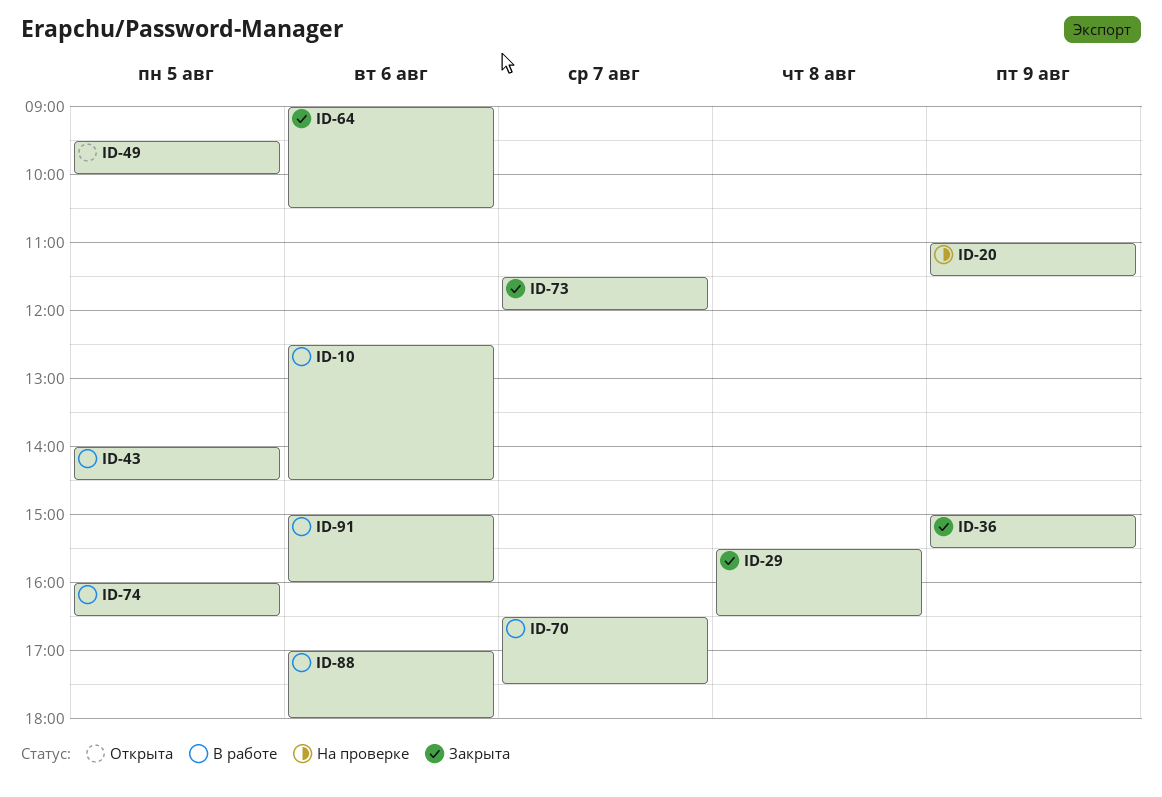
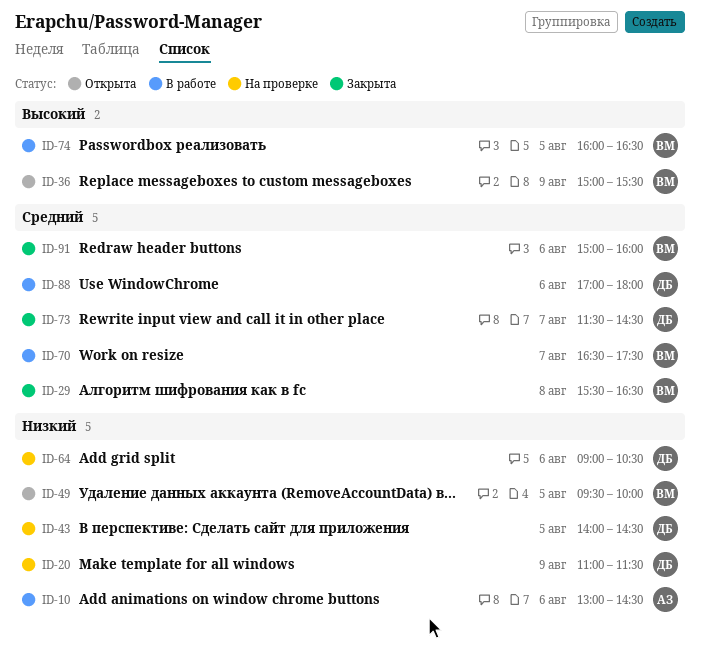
ID-10, begins: 12:30 -> 13:00
ID-36, status: Закрыта -> Открыта
ID-43, status: В работе -> На проверке
ID-64, status: Закрыта -> На проверке
ID-73, ends: 12:00 -> 14:30
ID-91, status: В работе -> Закрыта

